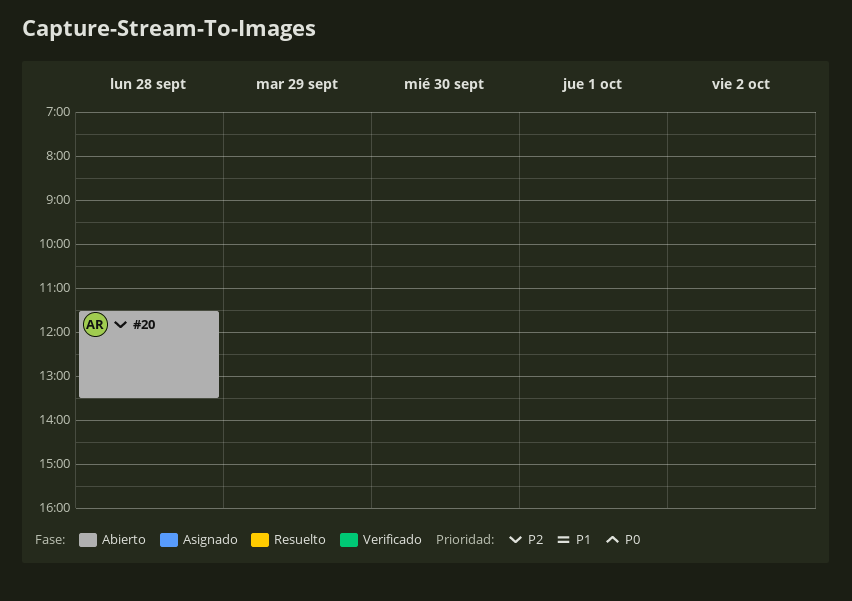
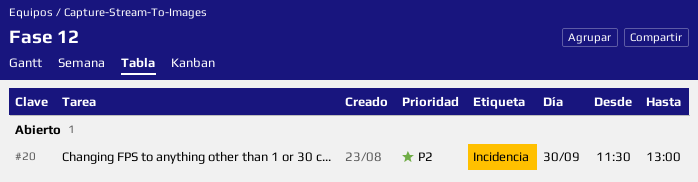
#20, day: Sep 28 -> Sep 30
#20, ends: 13:30 -> 13:00

